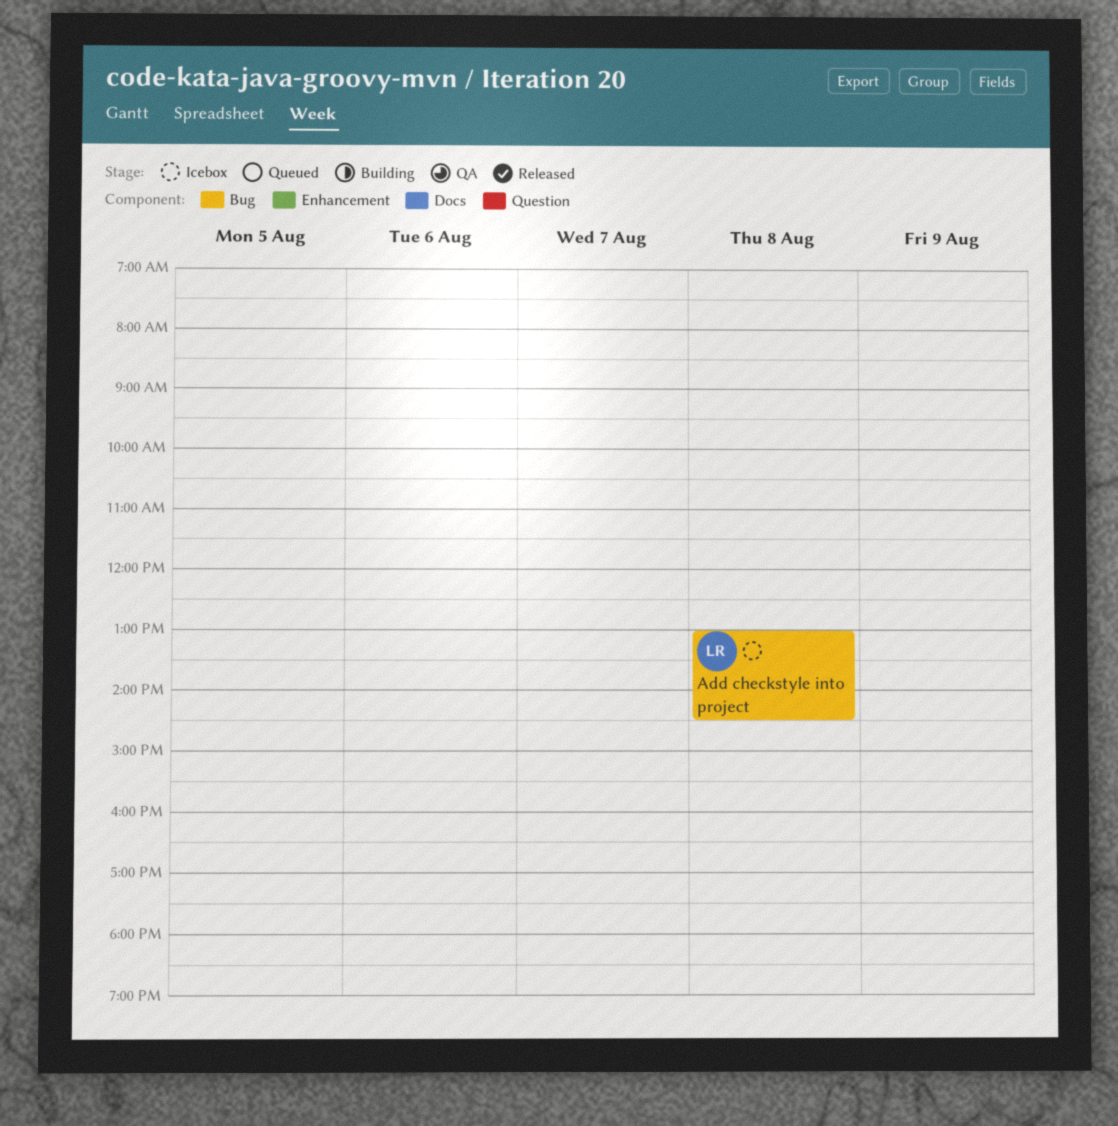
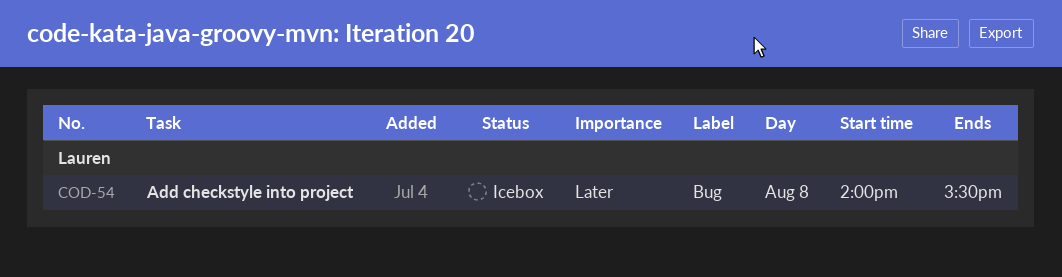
Add checkstyle into project, begins: 13:00 -> 14:00
Add checkstyle into project, ends: 14:30 -> 15:30

